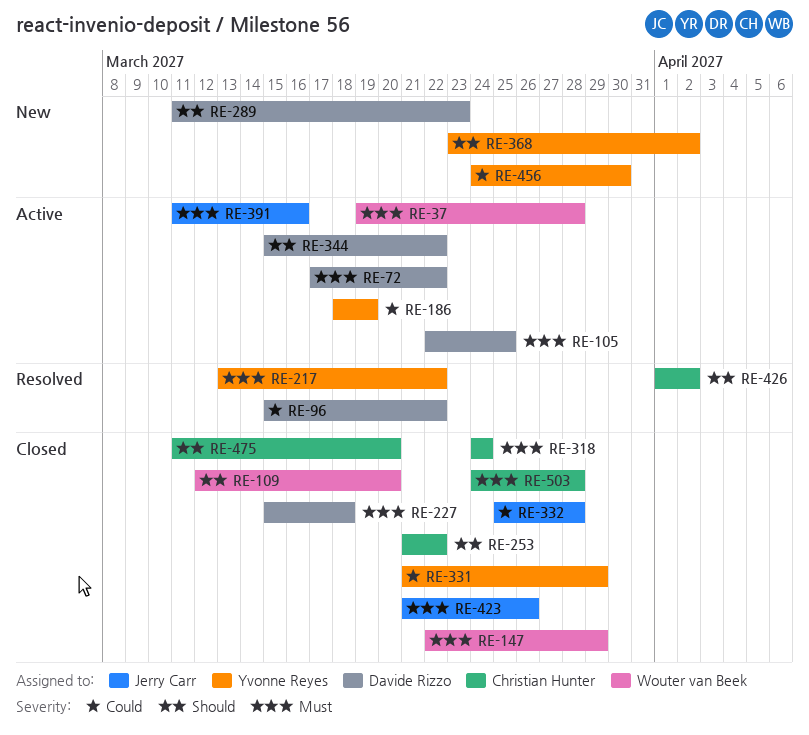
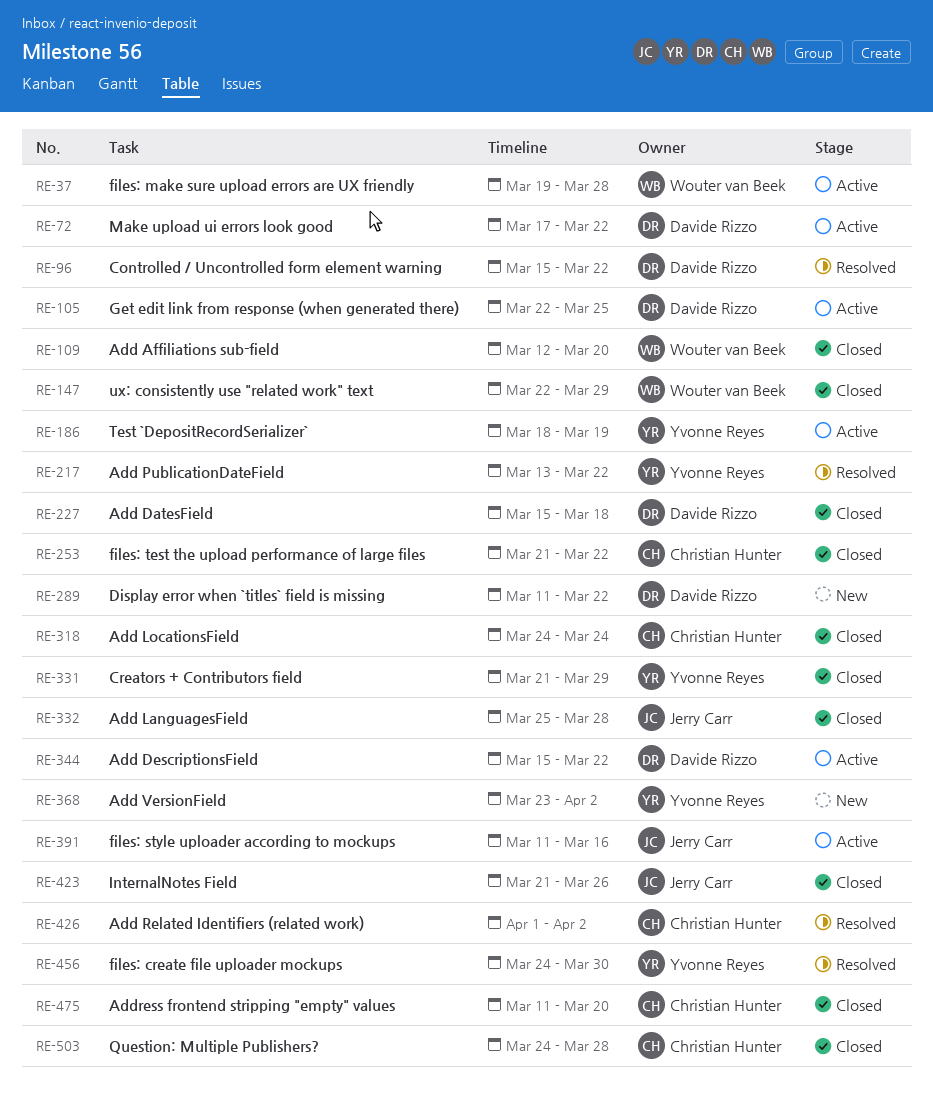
RE-289, due: Mar 23 -> Mar 22
RE-456, status: New -> Resolved

